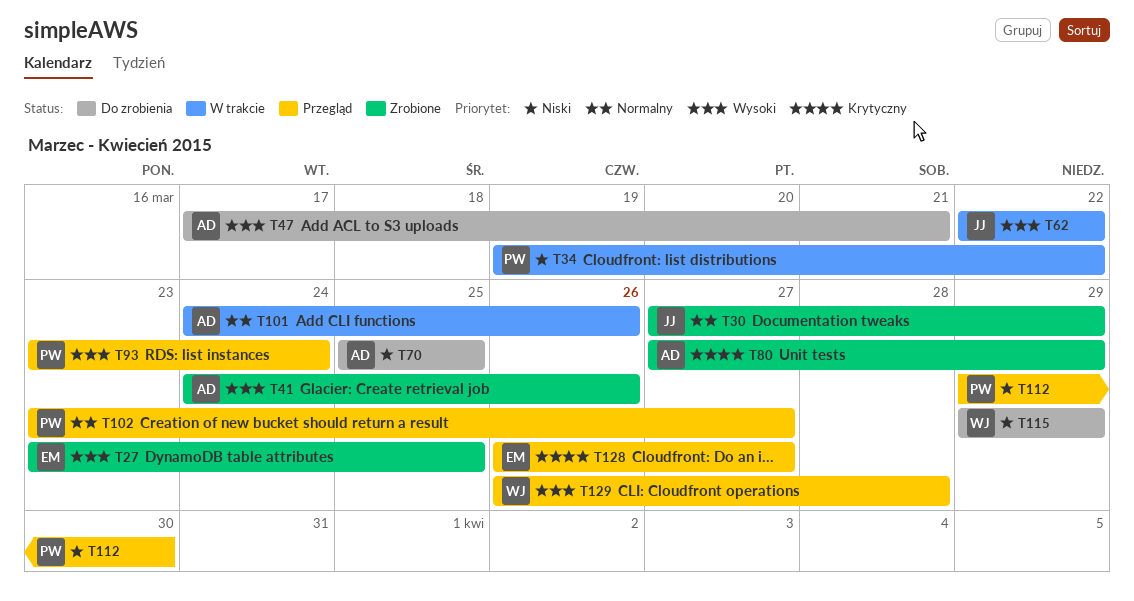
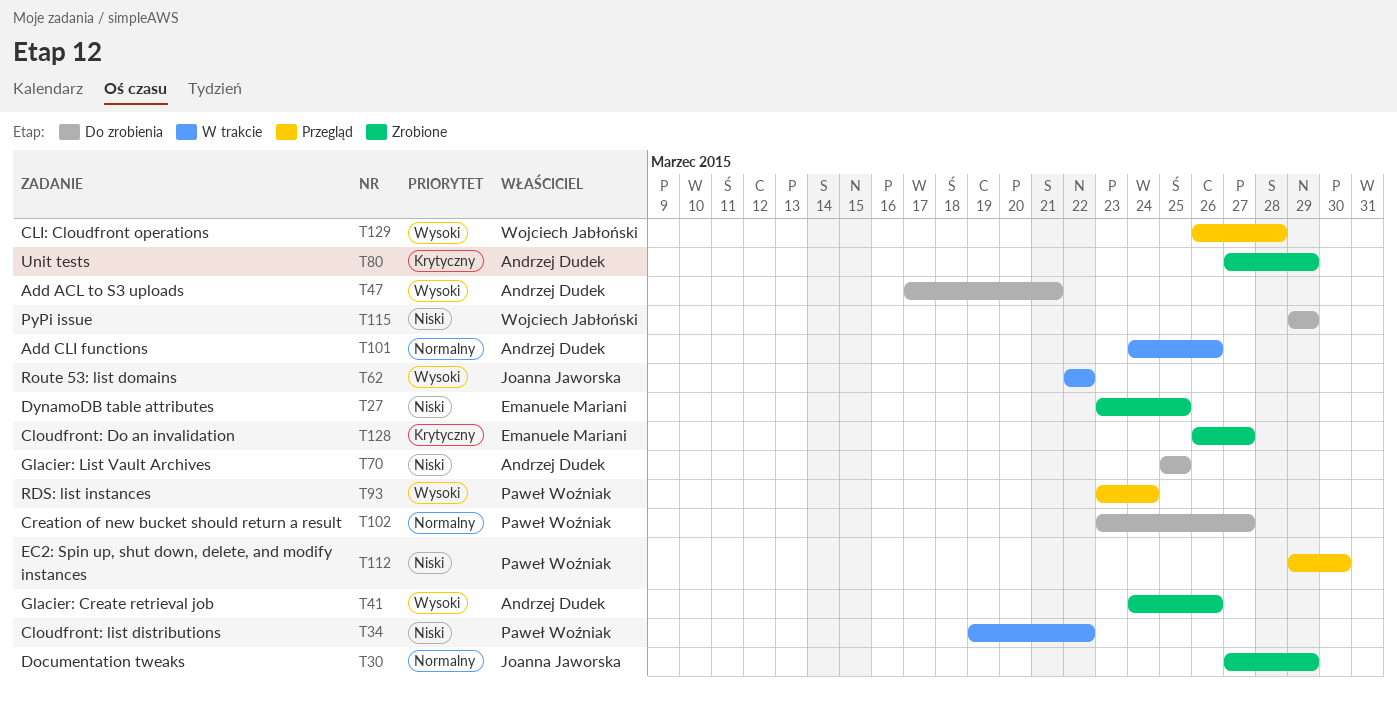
T27, priority: Wysoki -> Niski
T102, status: Przegląd -> Do zrobienia
T128, status: Przegląd -> Zrobione

